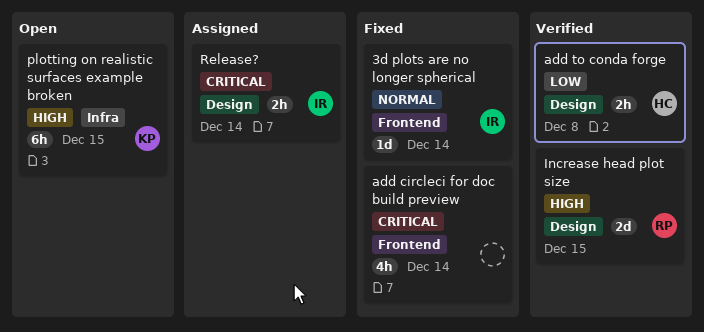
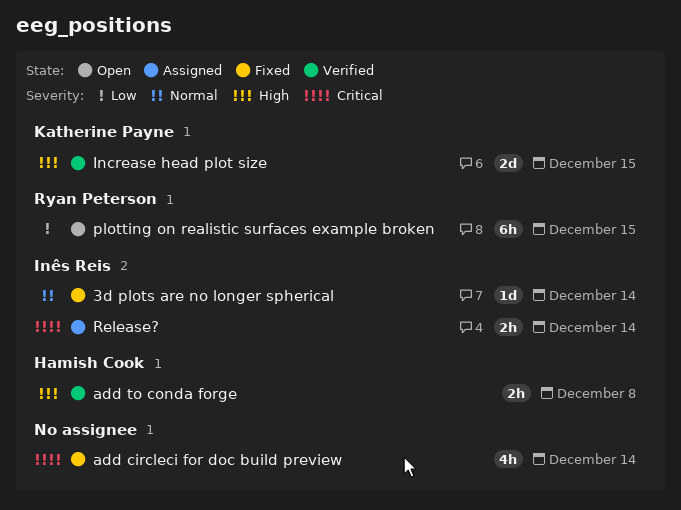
add to conda forge, priority: Low -> High
Increase head plot size, owner: Ryan Peterson -> Katherine Payne
plotting on realistic surfaces example broken, owner: Katherine Payne -> Ryan Peterson
plotting on realistic surfaces example broken, priority: High -> Low

